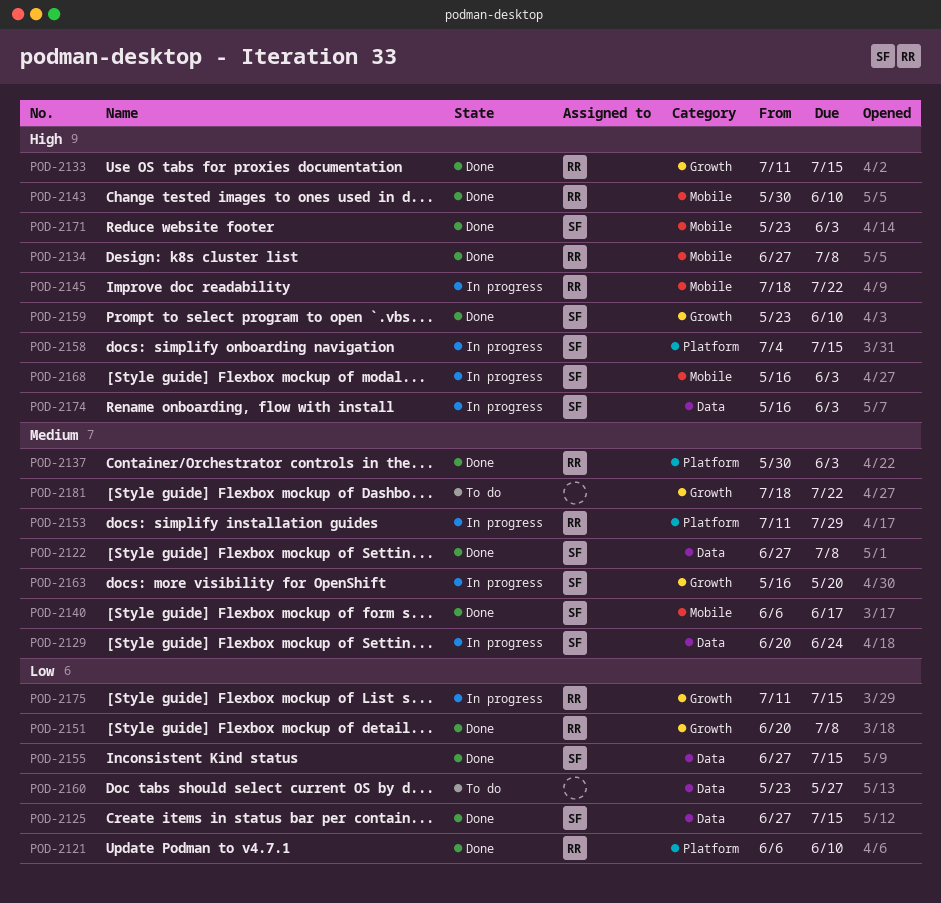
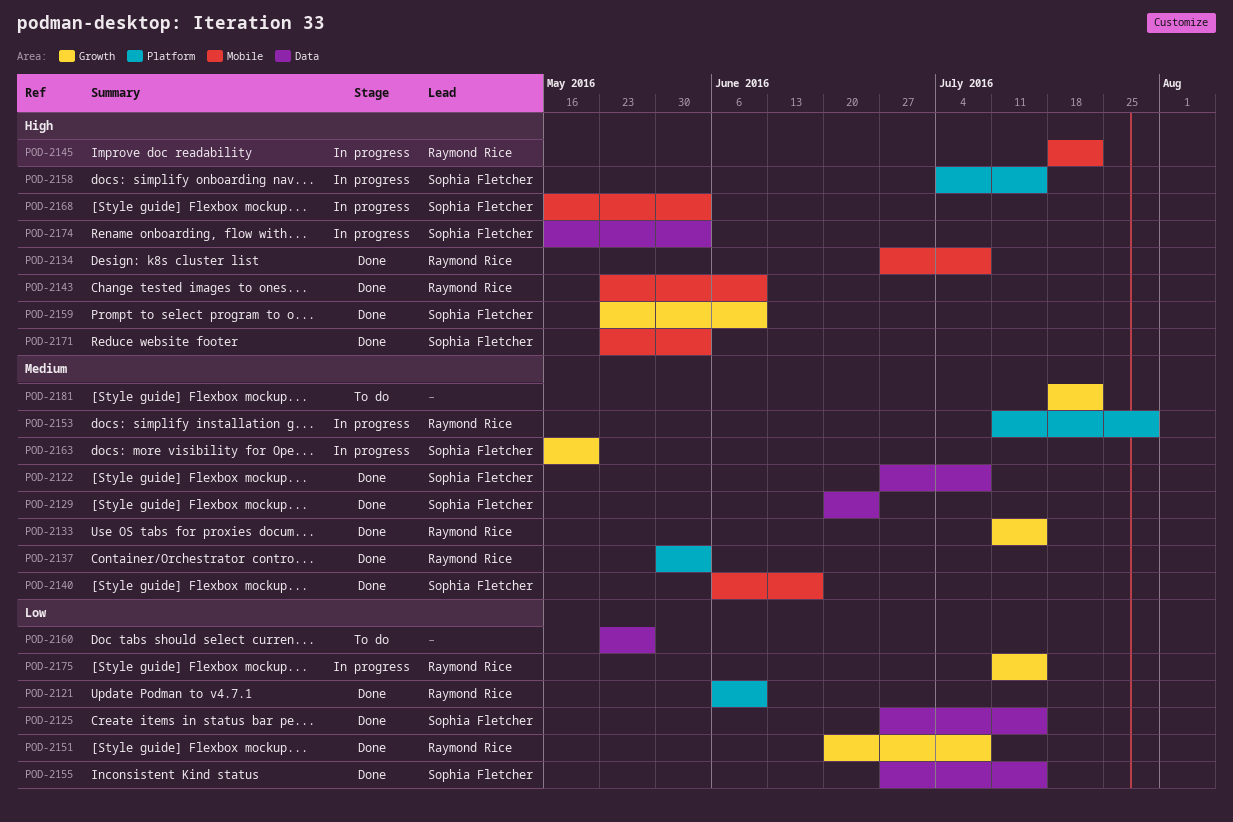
POD-2129, status: In progress -> Done
POD-2133, priority: High -> Medium
POD-2143, start: May 30 -> May 23

